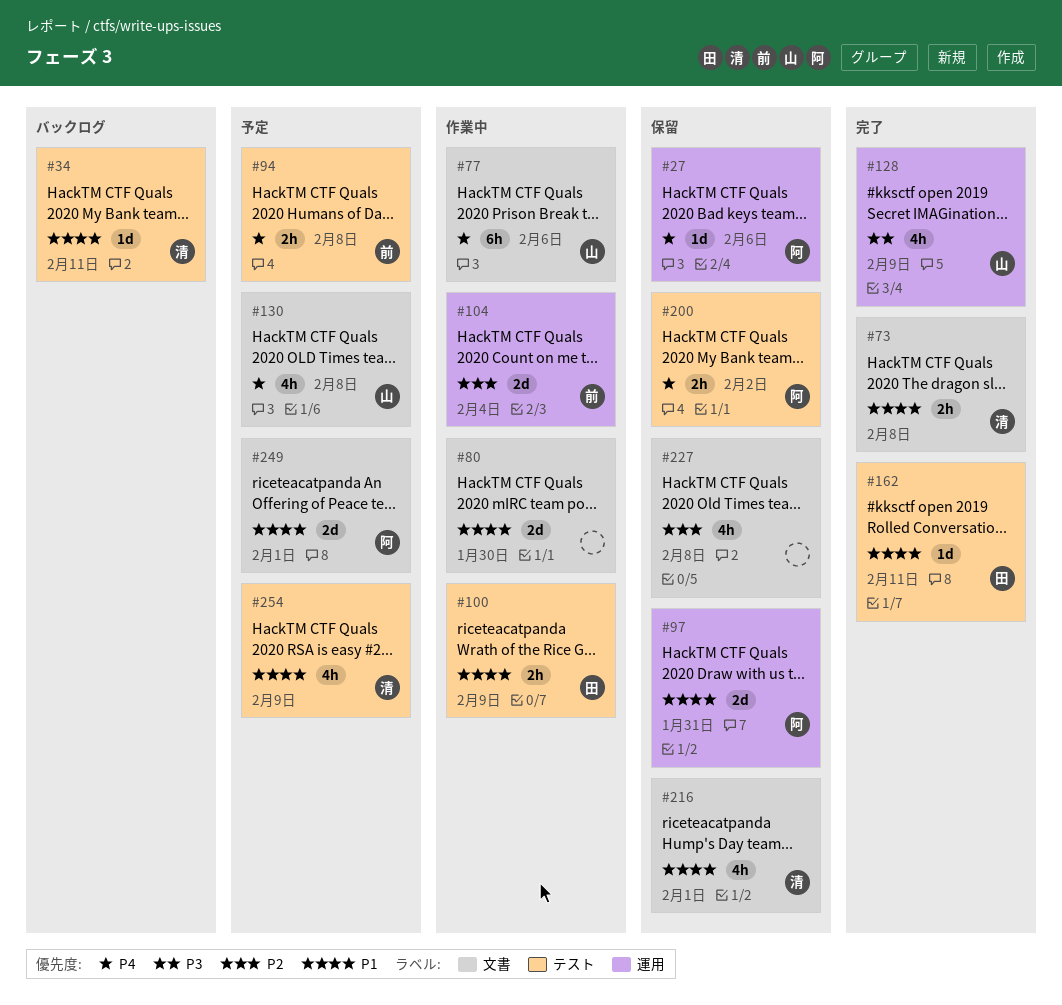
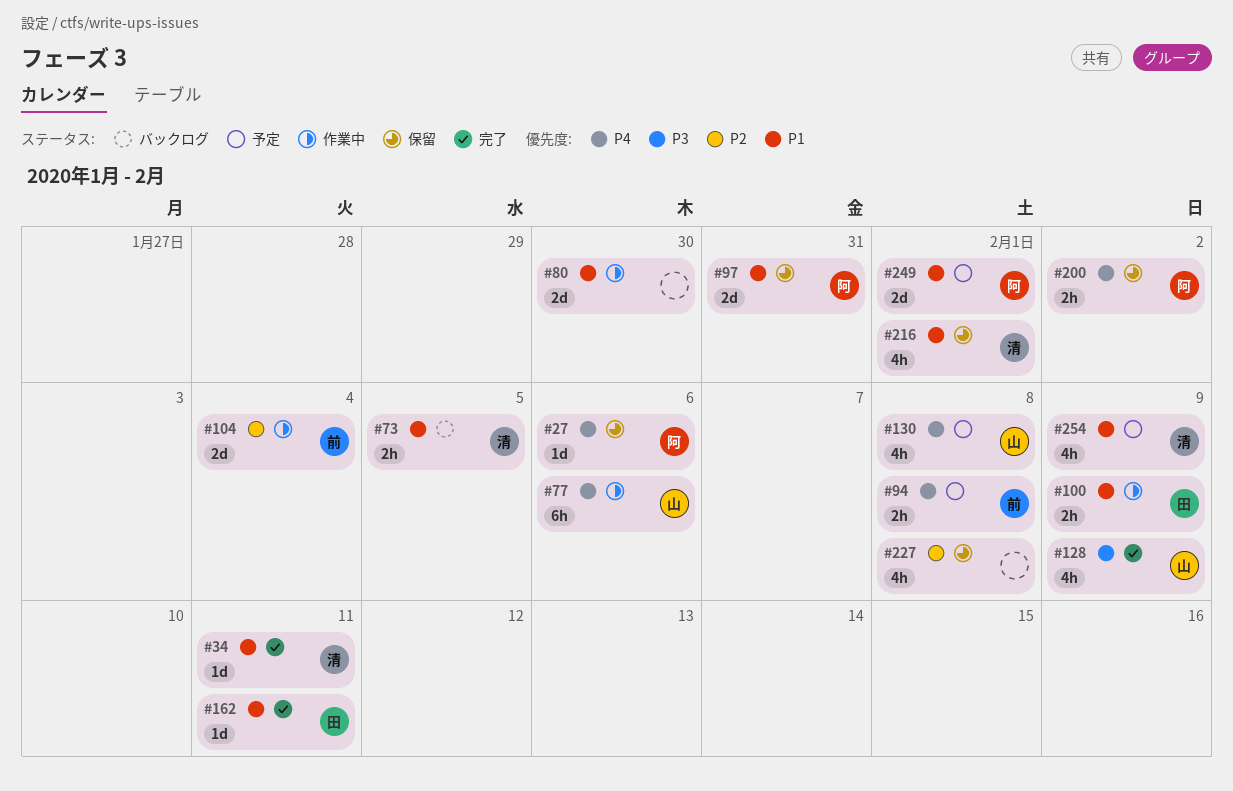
#34, status: バックログ -> 完了
#73, status: 完了 -> バックログ
#73, due: Feb 8 -> Feb 5

